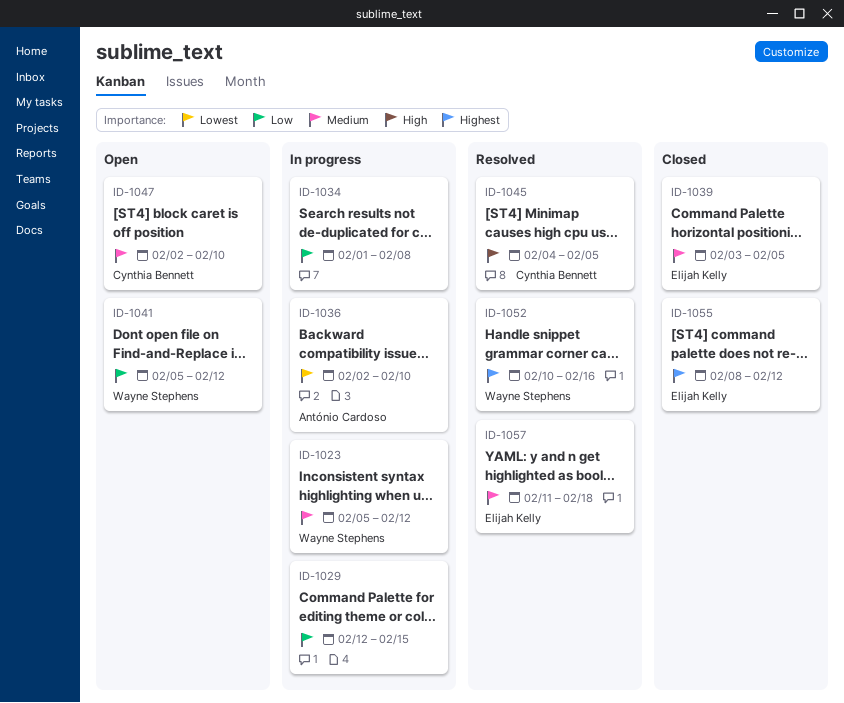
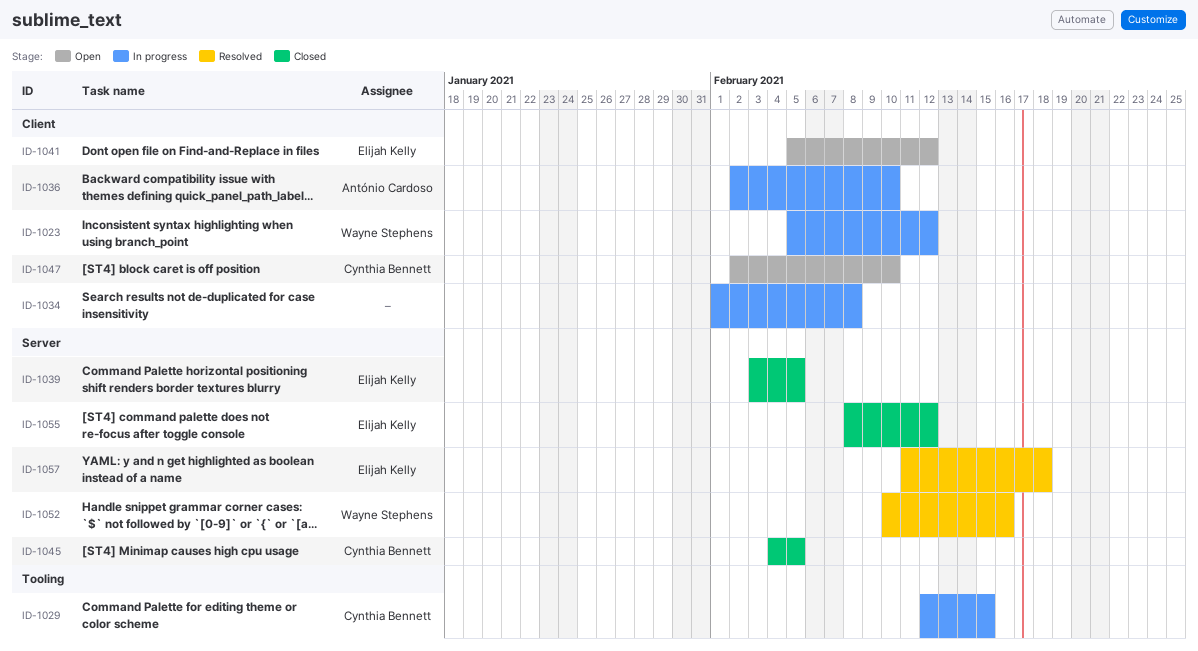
ID-1029, owner: none -> Cynthia Bennett
ID-1041, owner: Wayne Stephens -> Elijah Kelly
ID-1045, status: Resolved -> Closed

